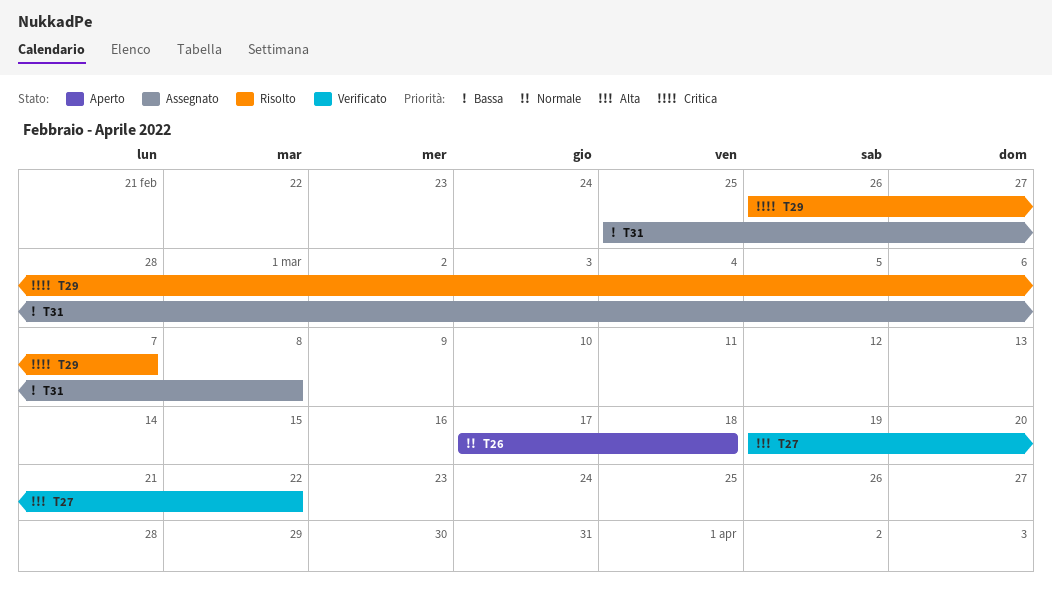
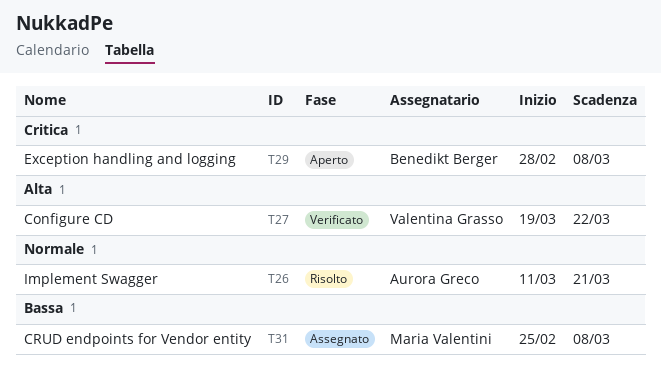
T26, status: Aperto -> Risolto
T26, start: Mar 17 -> Mar 11
T26, due: Mar 18 -> Mar 21
T29, status: Risolto -> Aperto
T29, start: Feb 26 -> Feb 28
T29, due: Mar 7 -> Mar 8

